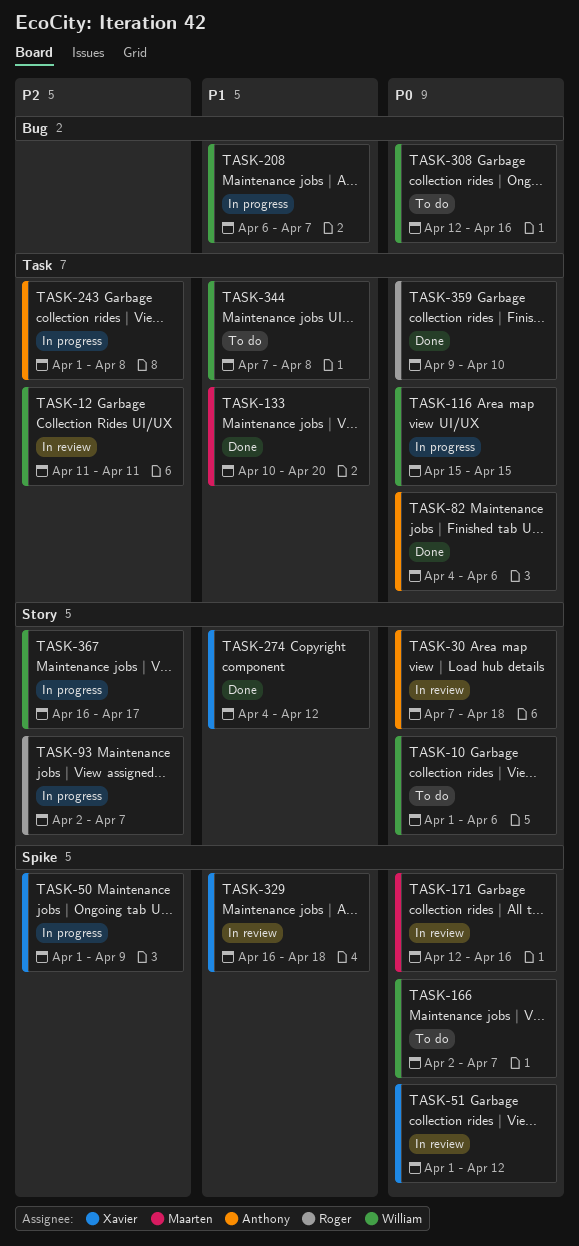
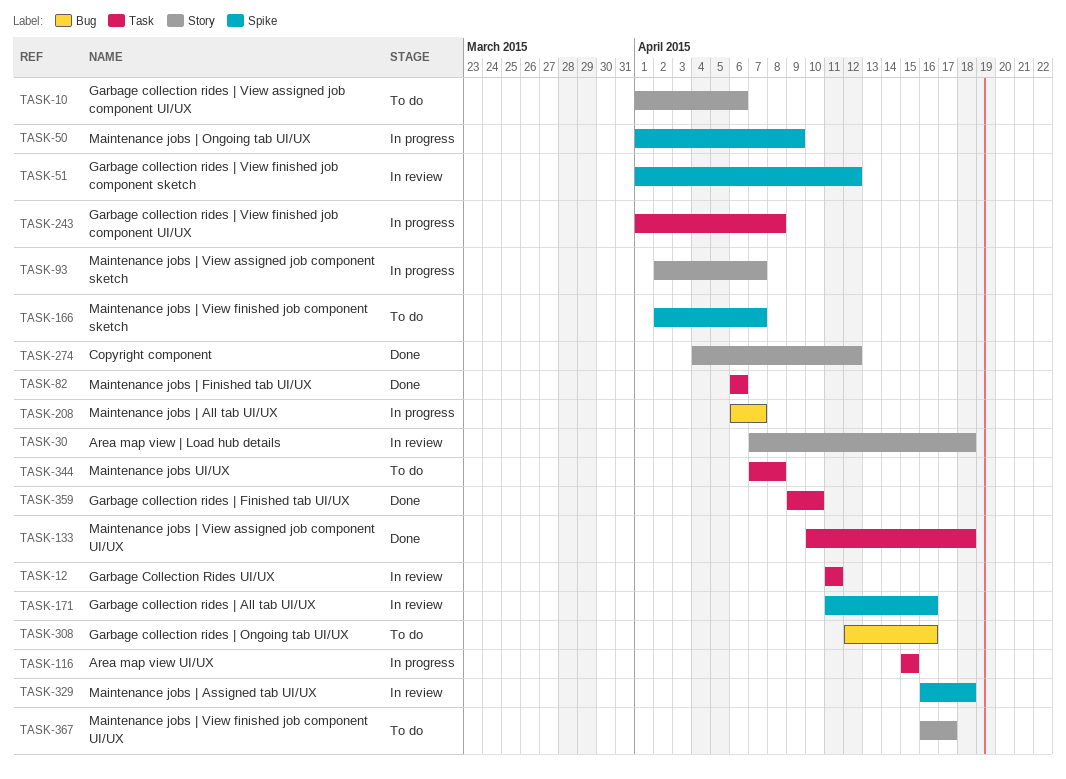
TASK-82, start: Apr 4 -> Apr 6
TASK-133, due: Apr 20 -> Apr 18
TASK-171, start: Apr 12 -> Apr 11
TASK-367, status: In progress -> To do

